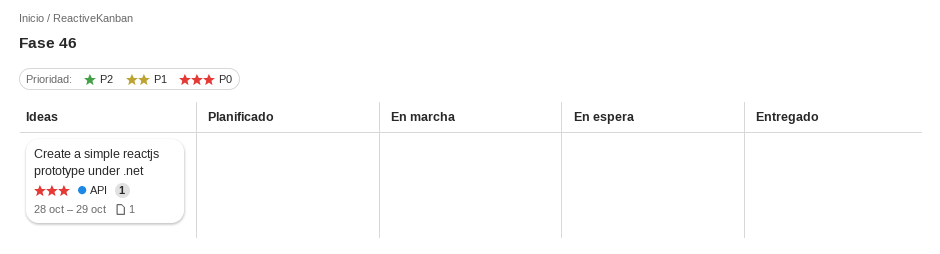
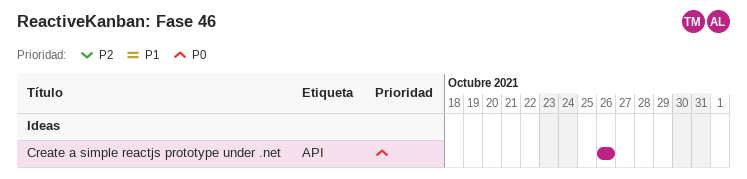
Create a simple reactjs prototype under .net, start: Oct 28 -> Oct 26
Create a simple reactjs prototype under .net, due: Oct 29 -> Oct 26

